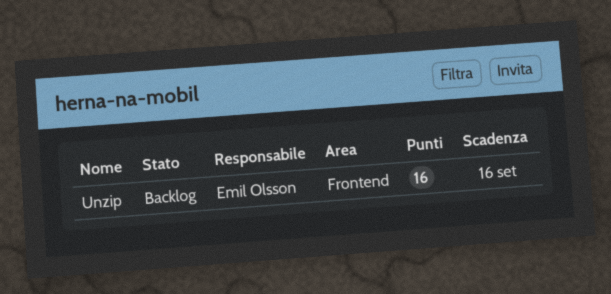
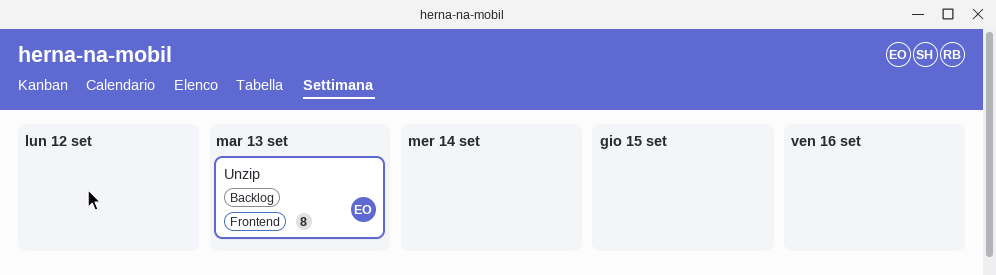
Unzip, estimate: 16 -> 8
Unzip, due: Sep 16 -> Sep 13

